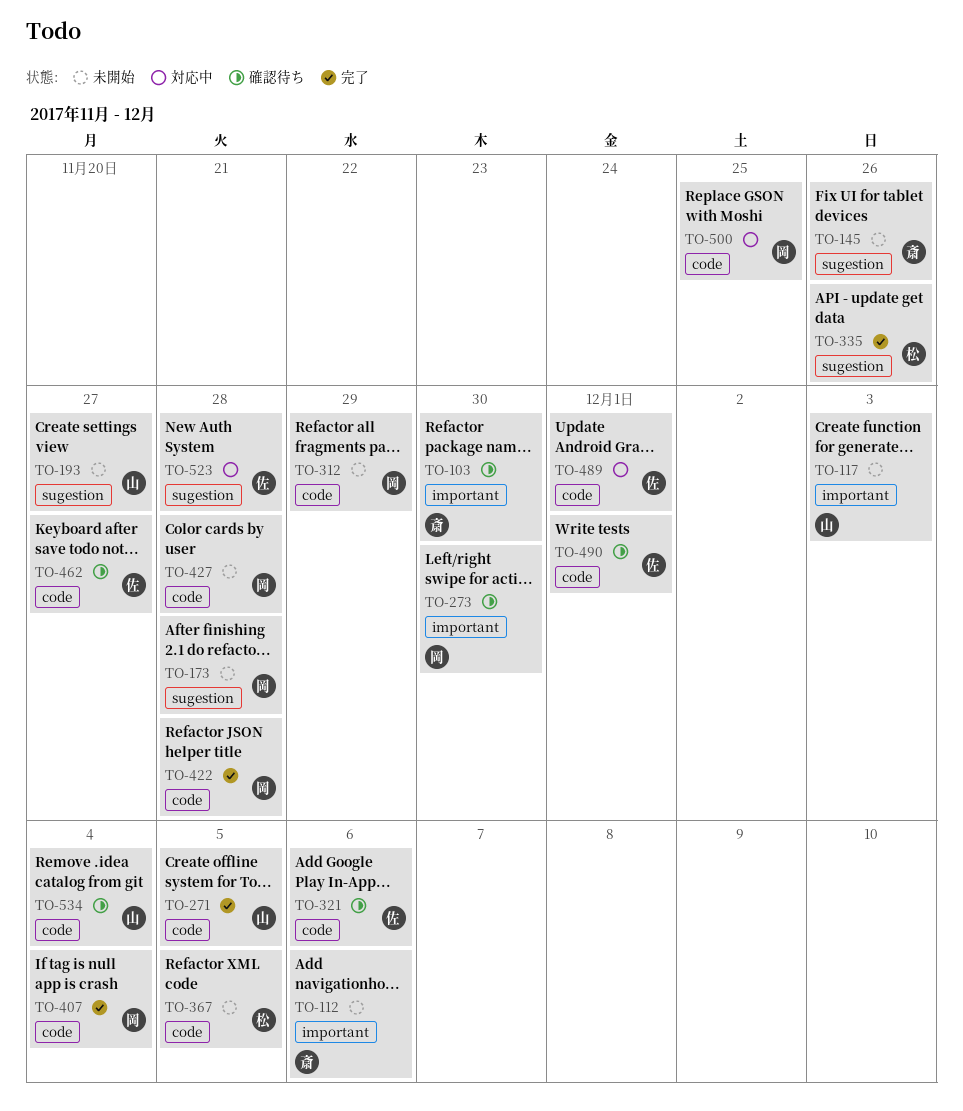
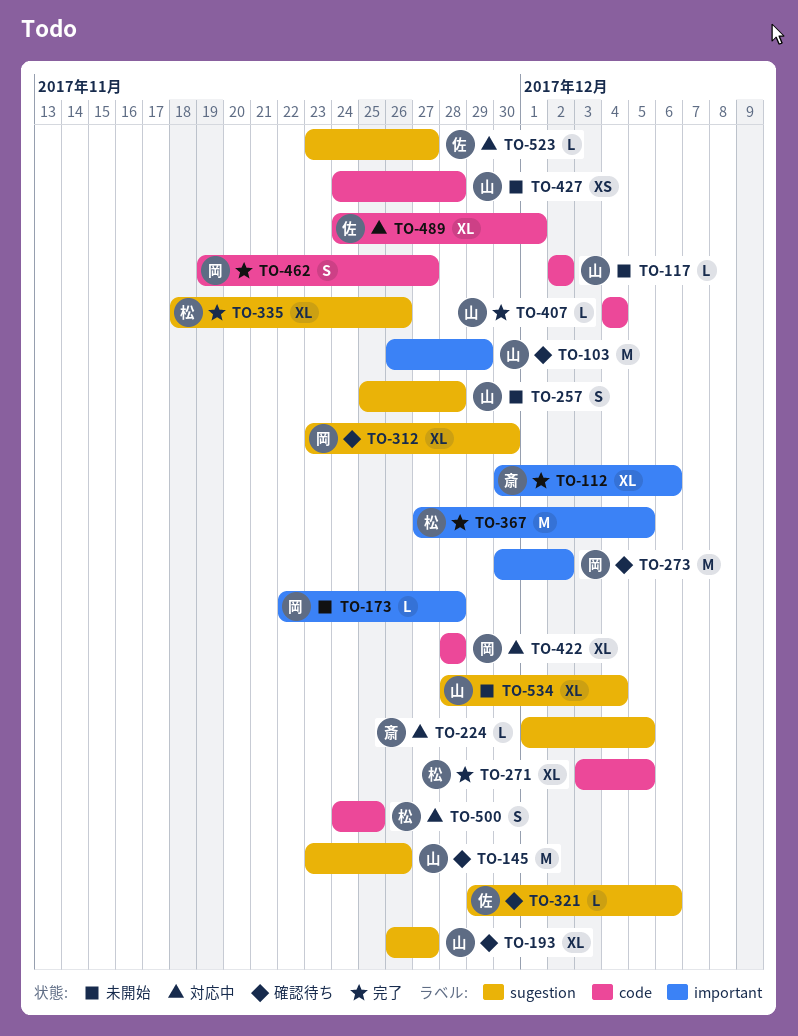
TO-103, owner: 斎 -> 山
TO-103, due: Nov 30 -> Nov 29
TO-112, status: 未開始 -> 完了
TO-117, label: important -> code
TO-117, due: Dec 3 -> Dec 2
TO-145, status: 未開始 -> 確認待ち
TO-145, owner: 斎 -> 山
TO-173, label: sugestion -> important
TO-193, status: 未開始 -> 確認待ち
TO-224: none -> present
TO-257: none -> present
TO-271, owner: 山 -> 松
TO-273, due: Nov 30 -> Dec 2
TO-312, status: 未開始 -> 確認待ち
TO-312, label: code -> sugestion
TO-312, due: Nov 29 -> Nov 30
TO-321, label: code -> sugestion
TO-367, status: 未開始 -> 完了
TO-367, label: code -> important
TO-407, owner: 岡 -> 山
TO-422, status: 完了 -> 対応中
TO-427, owner: 岡 -> 山
TO-462, status: 確認待ち -> 完了
TO-462, owner: 佐 -> 岡
TO-490: present -> none
TO-500, owner: 岡 -> 松
TO-523, due: Nov 28 -> Nov 27
TO-534, status: 確認待ち -> 未開始
TO-534, label: code -> sugestion

